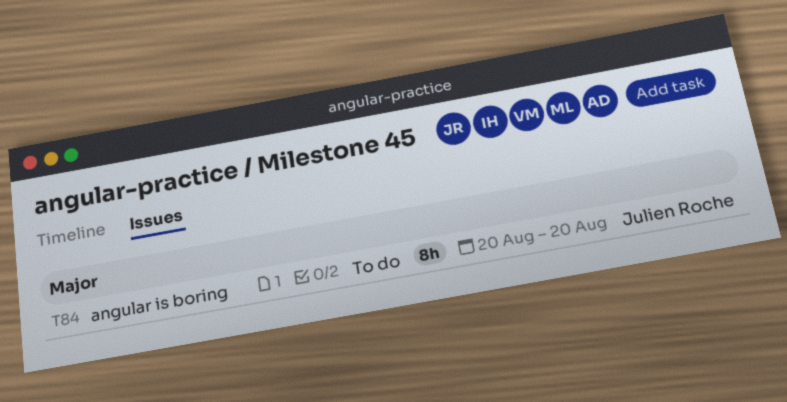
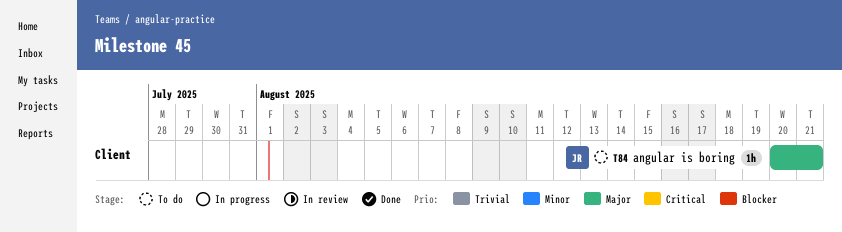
T84, estimate: 8h -> 1h
T84, due: Aug 20 -> Aug 21

